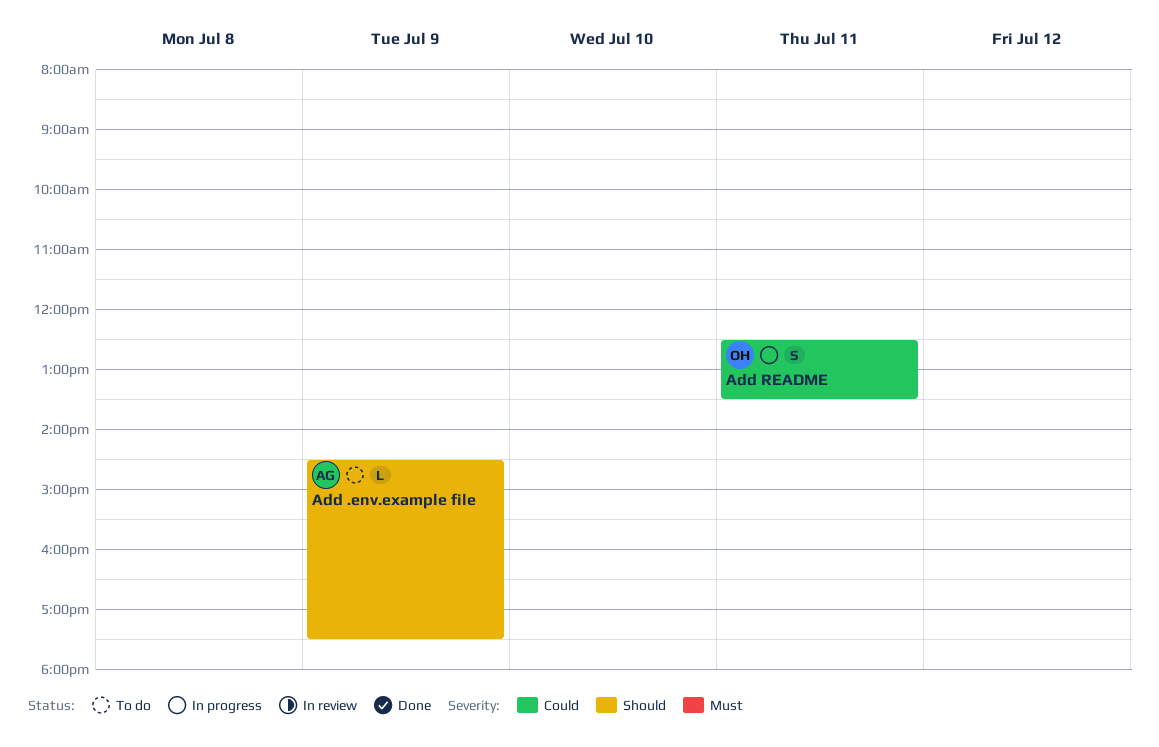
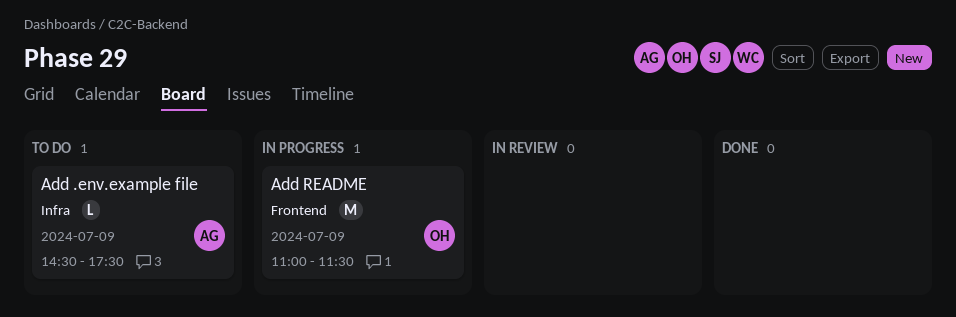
Add README, estimate: S -> M
Add README, day: Jul 11 -> Jul 9
Add README, begins: 12:30 -> 11:00
Add README, ends: 13:30 -> 11:30

